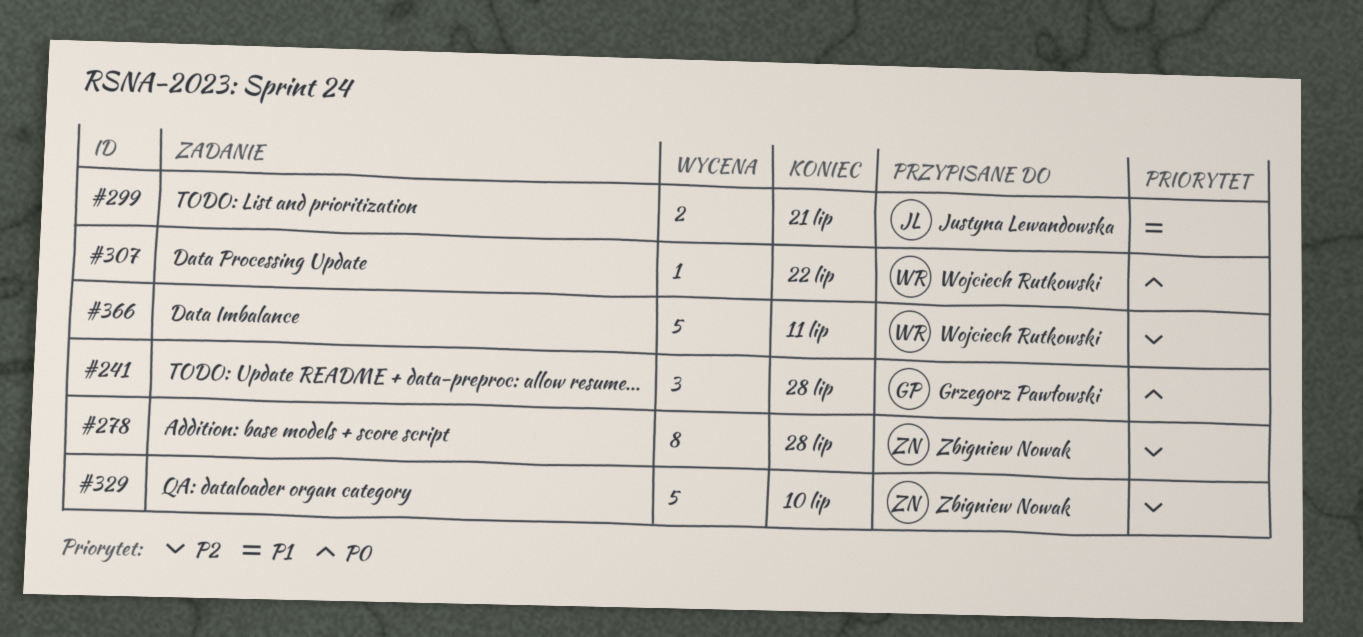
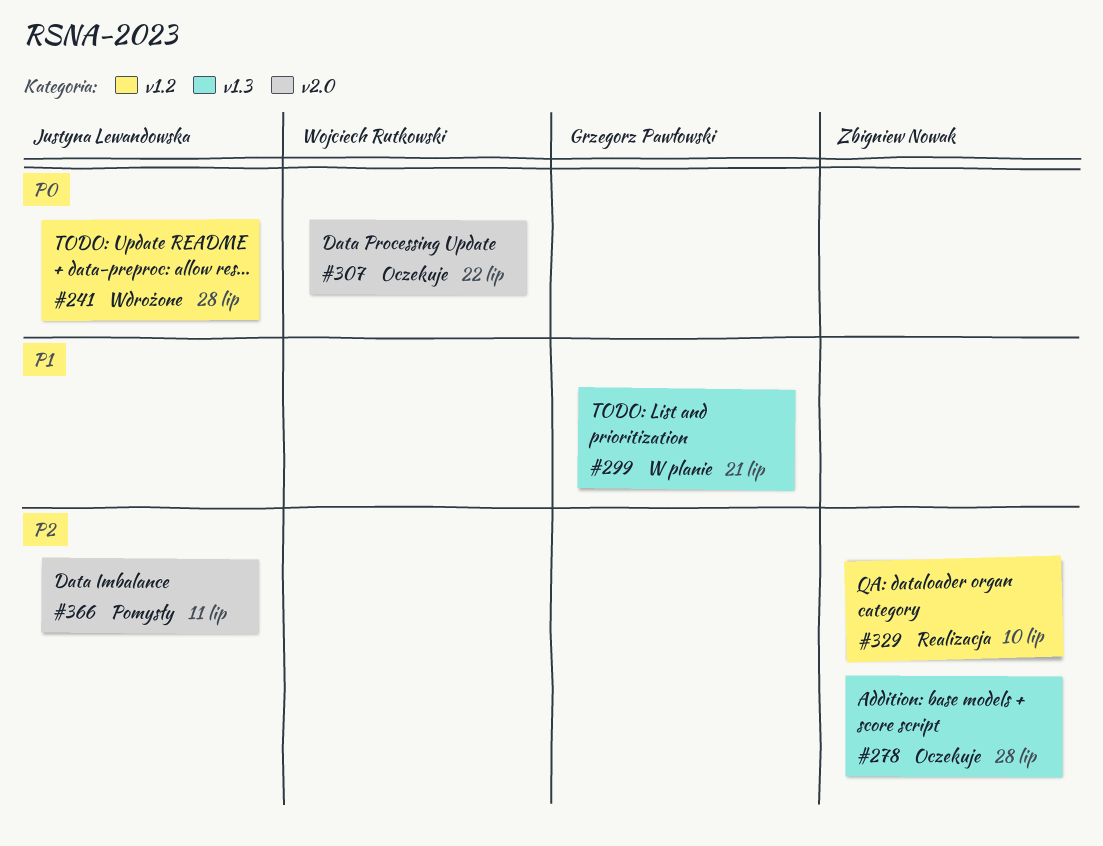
#241, owner: Grzegorz Pawłowski -> Justyna Lewandowska
#299, owner: Justyna Lewandowska -> Grzegorz Pawłowski
#366, owner: Wojciech Rutkowski -> Justyna Lewandowska

